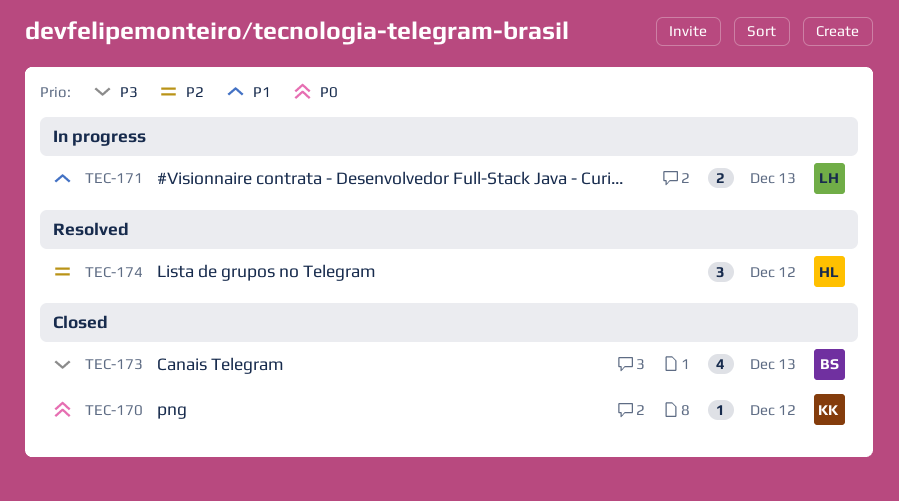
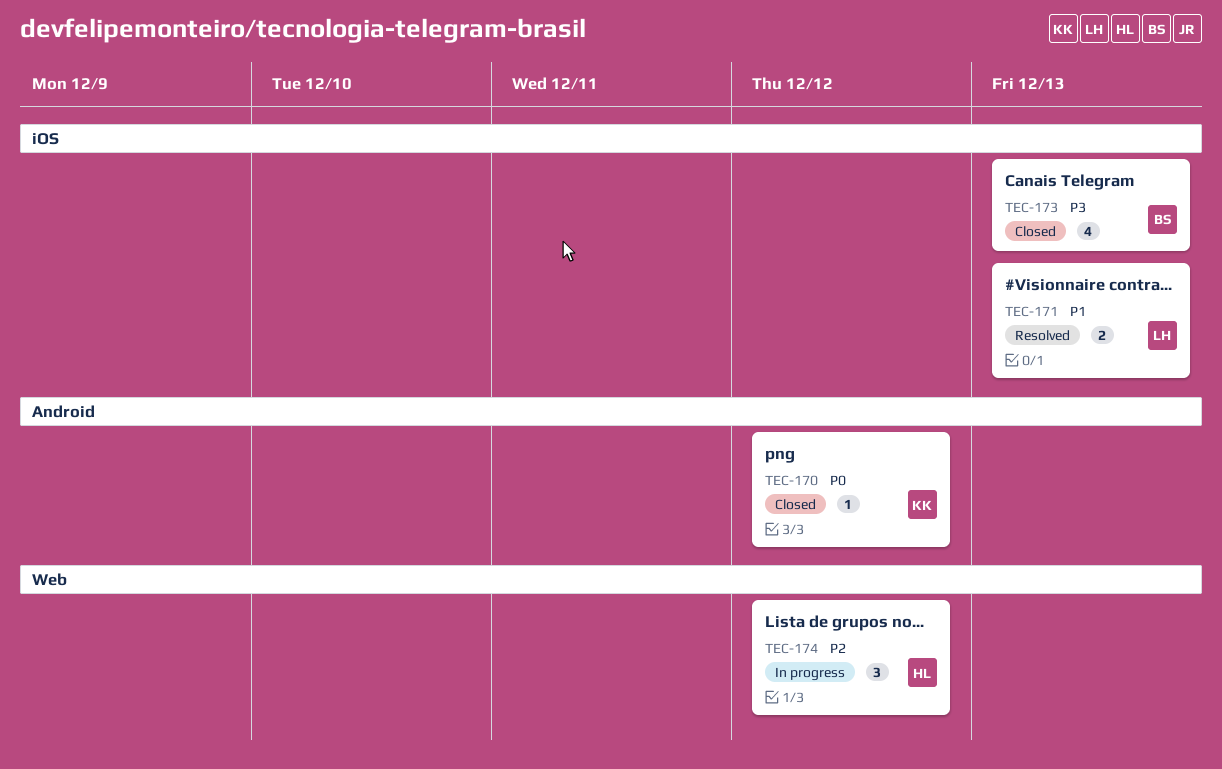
TEC-171, status: In progress -> Resolved
TEC-174, status: Resolved -> In progress

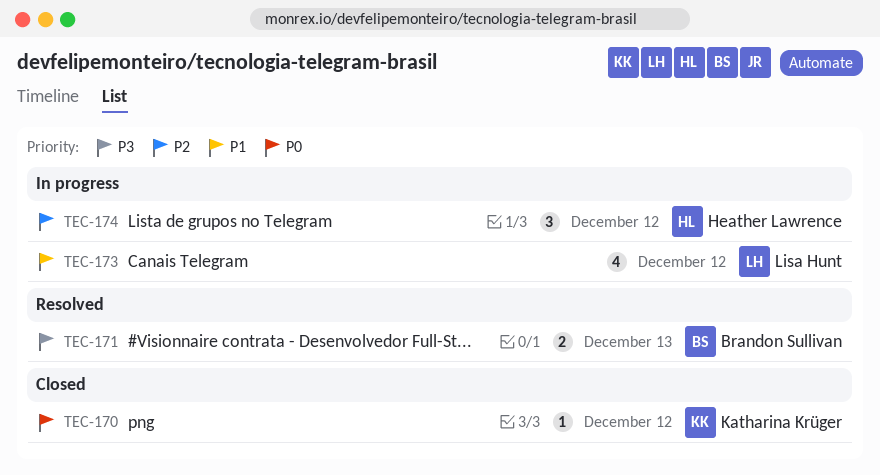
TEC-171, owner: Lisa Hunt -> Brandon Sullivan
TEC-171, priority: P1 -> P3
TEC-173, status: Closed -> In progress
TEC-173, owner: Brandon Sullivan -> Lisa Hunt
TEC-173, priority: P3 -> P1
TEC-173, due: Dec 13 -> Dec 12

